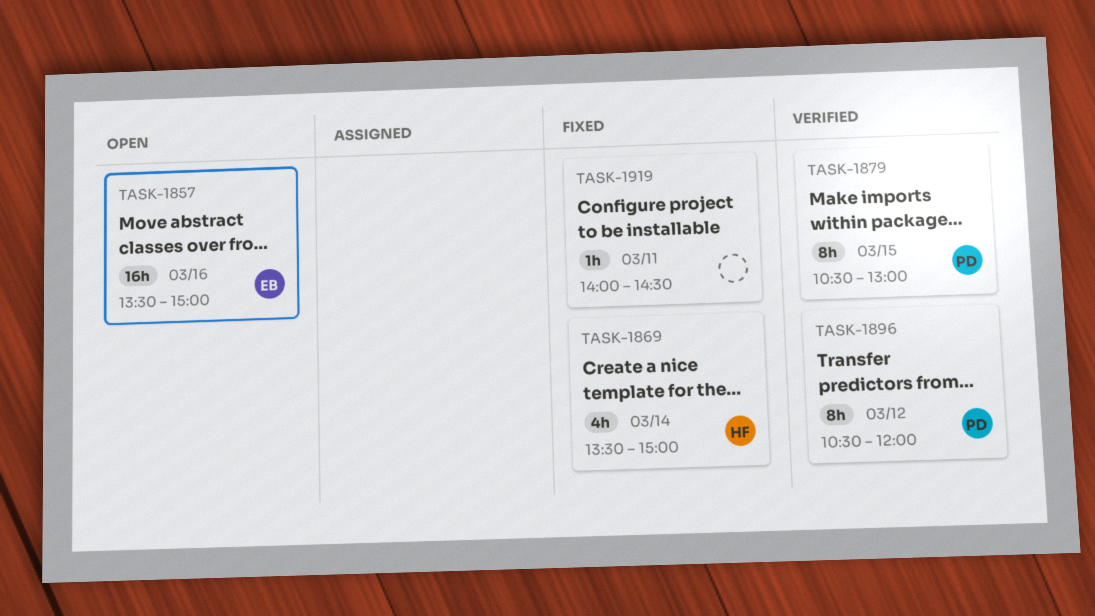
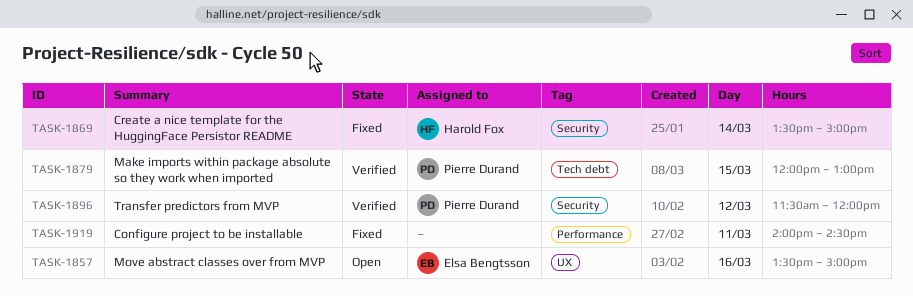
TASK-1879, begins: 10:30 -> 12:00
TASK-1896, begins: 10:30 -> 11:30

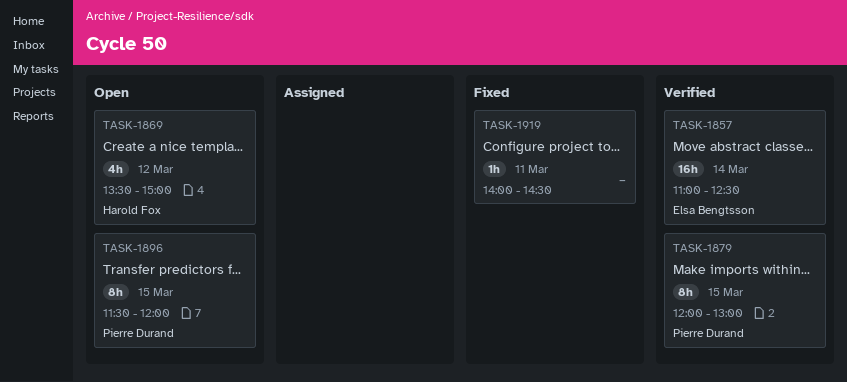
TASK-1857, status: Open -> Verified
TASK-1857, day: Mar 16 -> Mar 14
TASK-1857, begins: 13:30 -> 11:00
TASK-1857, ends: 15:00 -> 12:30
TASK-1869, status: Fixed -> Open
TASK-1869, day: Mar 14 -> Mar 12
TASK-1896, status: Verified -> Open
TASK-1896, day: Mar 12 -> Mar 15

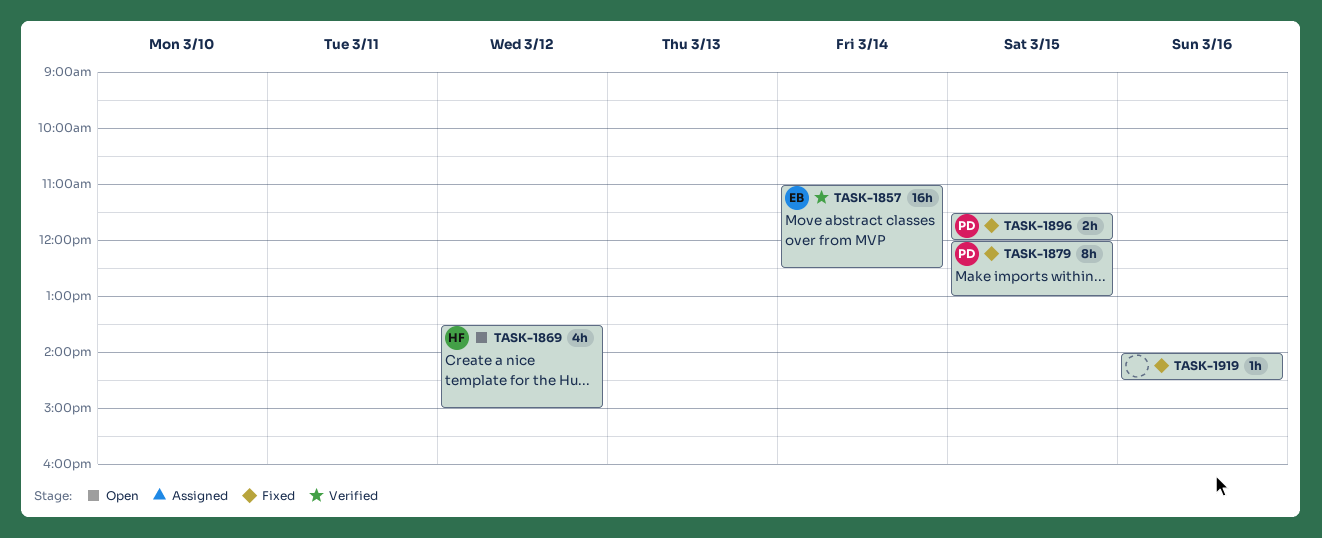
TASK-1879, status: Verified -> Fixed
TASK-1896, status: Open -> Fixed
TASK-1896, estimate: 8h -> 2h
TASK-1919, day: Mar 11 -> Mar 16

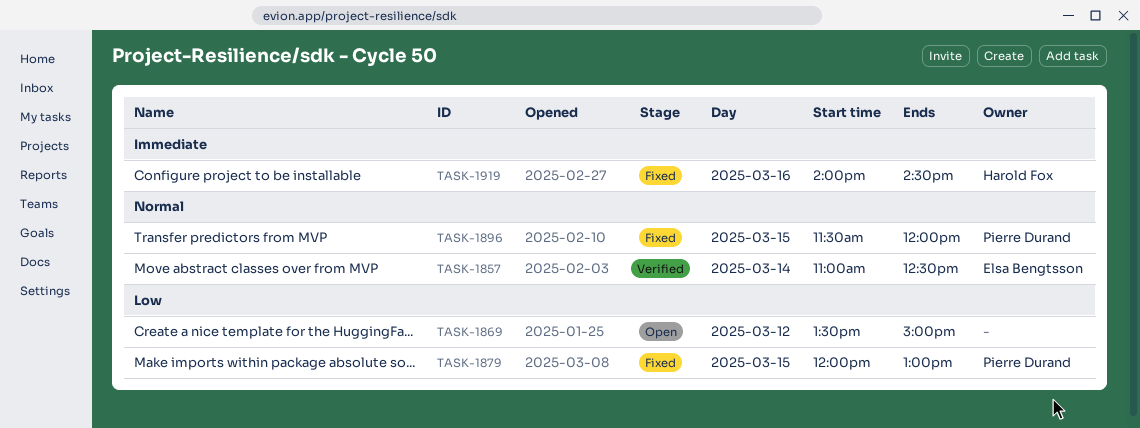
TASK-1869, owner: Harold Fox -> none
TASK-1919, owner: none -> Harold Fox

